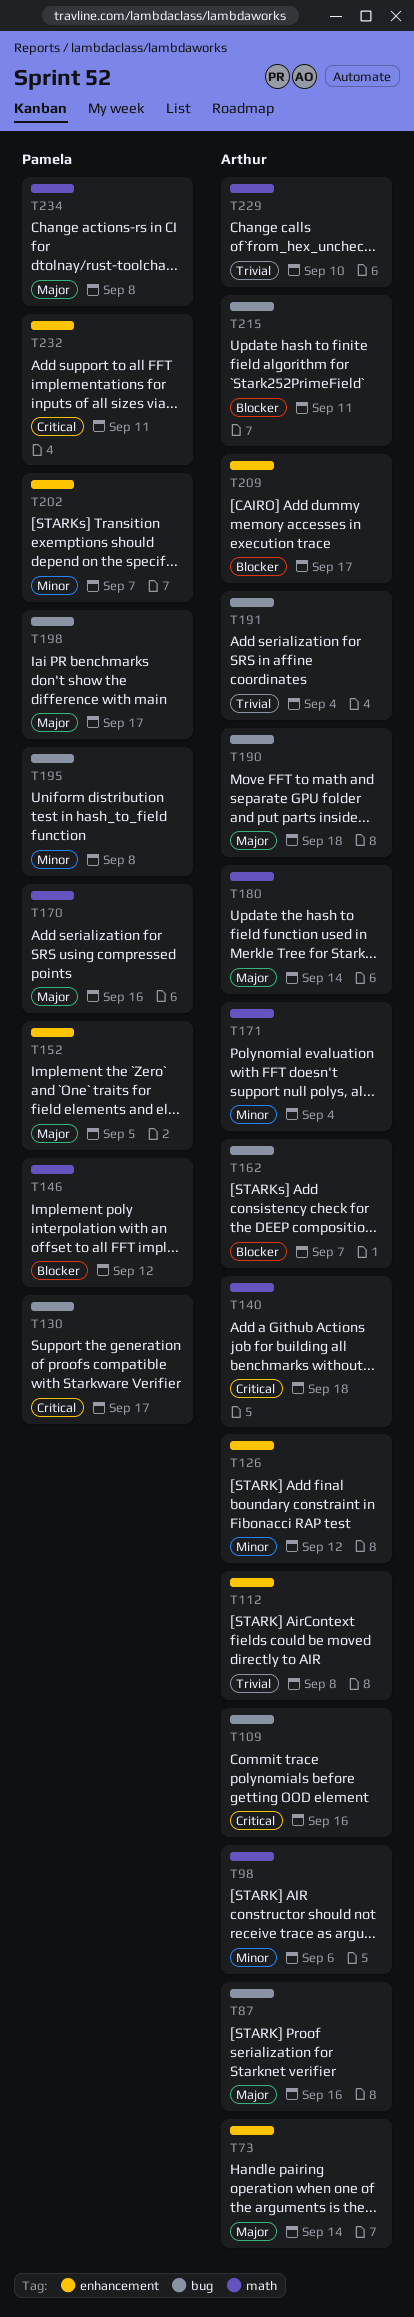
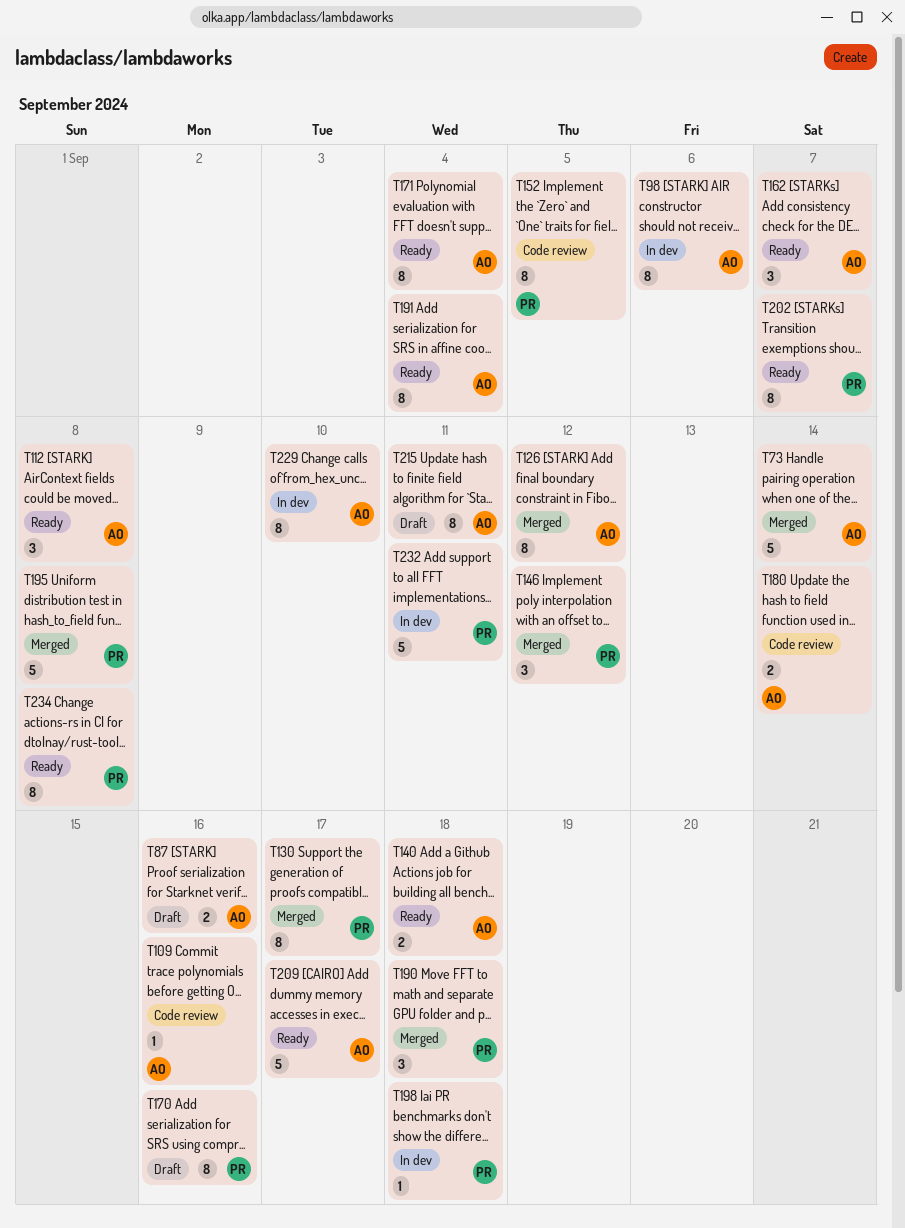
T190, owner: Arthur -> Pamela
T198, due: Sep 17 -> Sep 18

